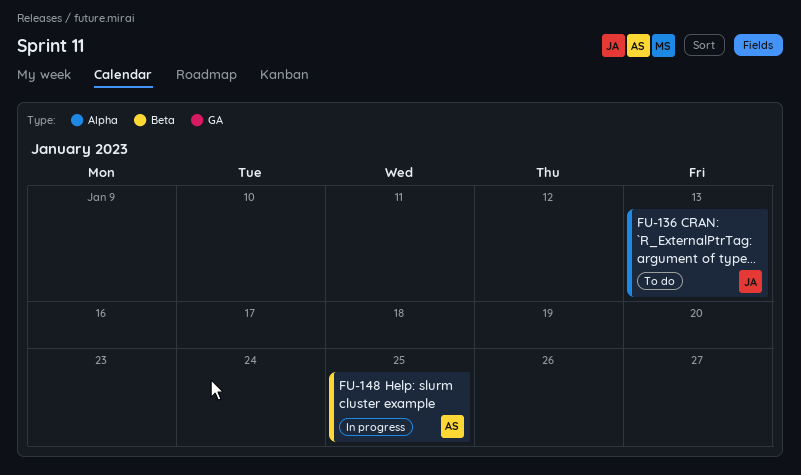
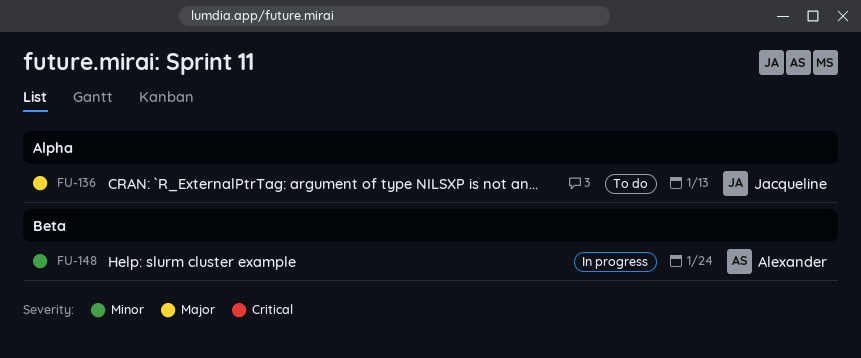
FU-148, due: Jan 25 -> Jan 24

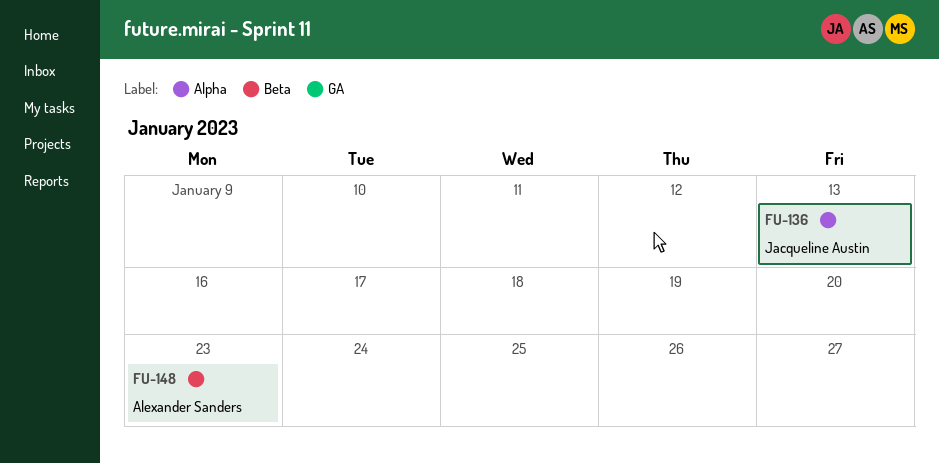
FU-148, due: Jan 24 -> Jan 23

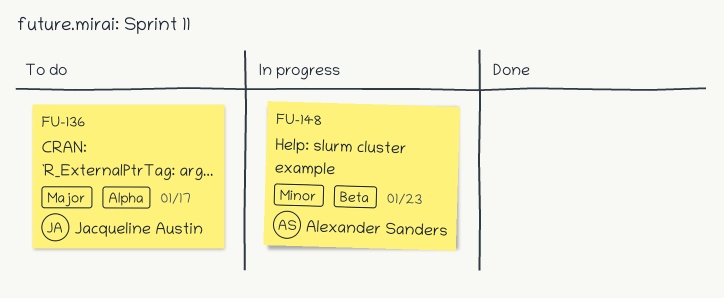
FU-136, due: Jan 13 -> Jan 17

